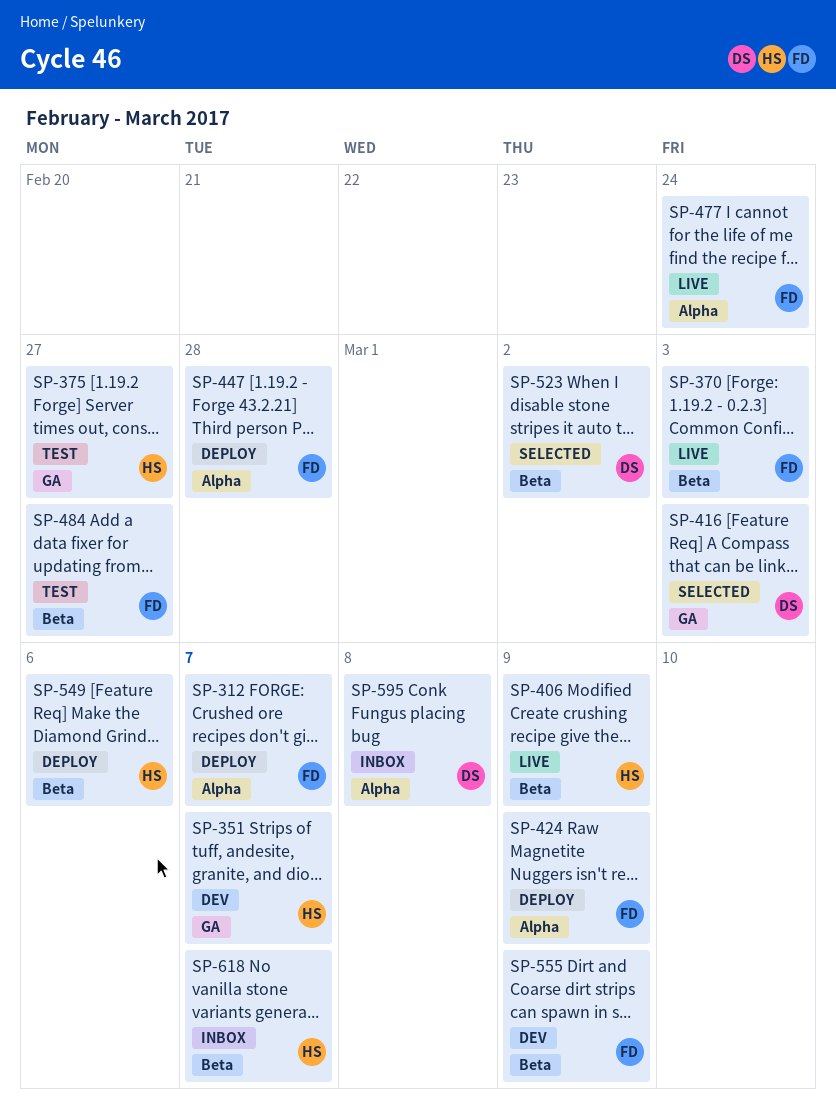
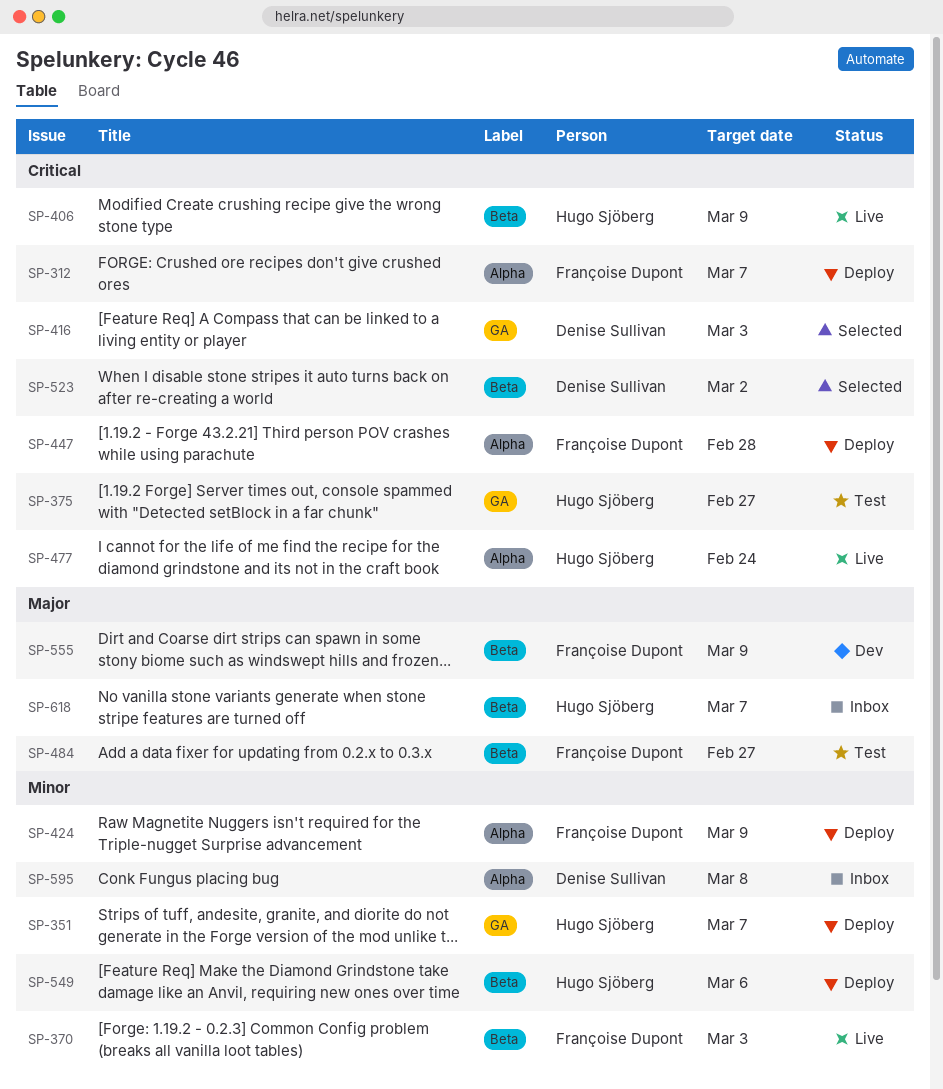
SP-351, status: Dev -> Deploy
SP-477, owner: Françoise Dupont -> Hugo Sjöberg

